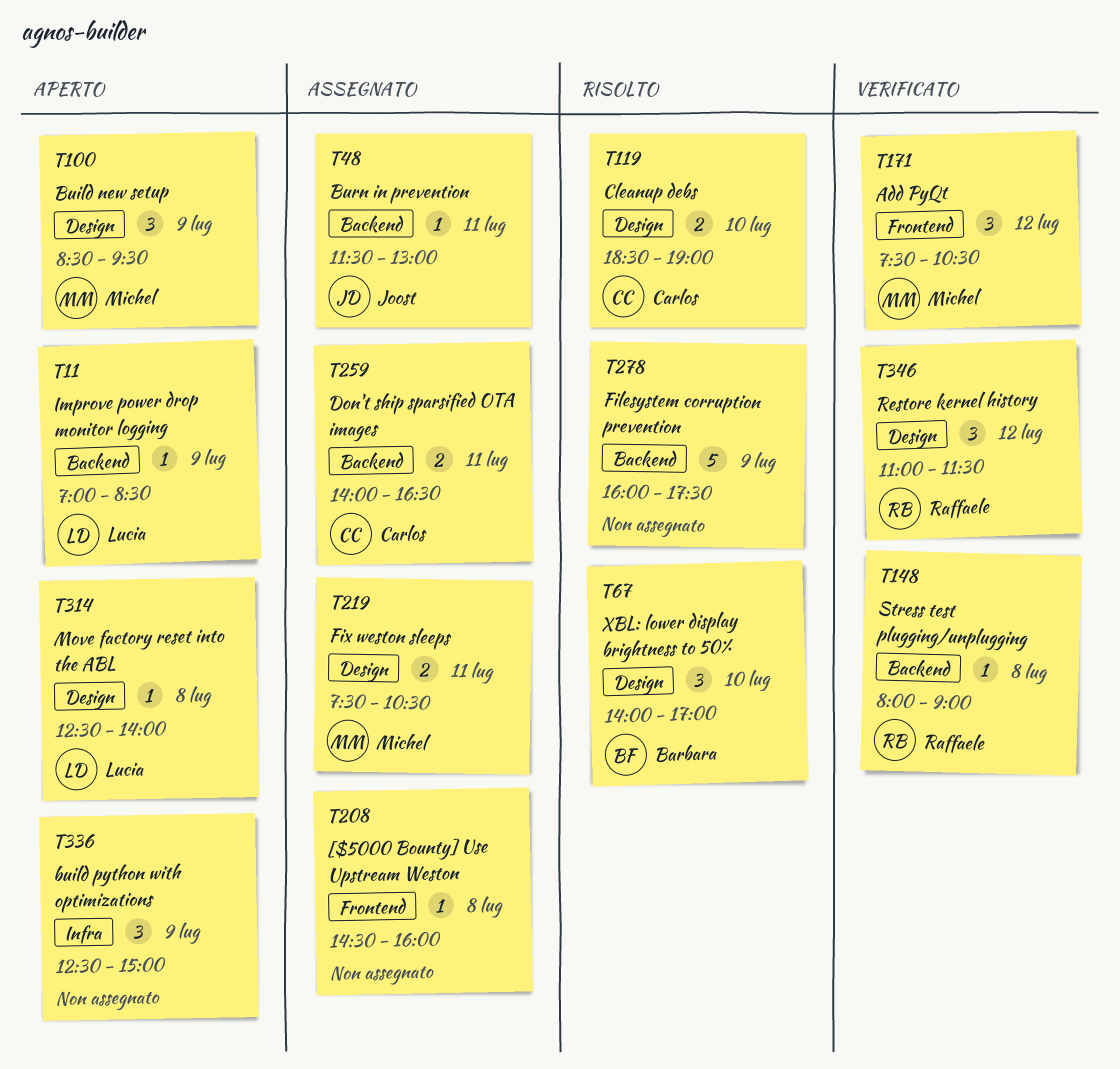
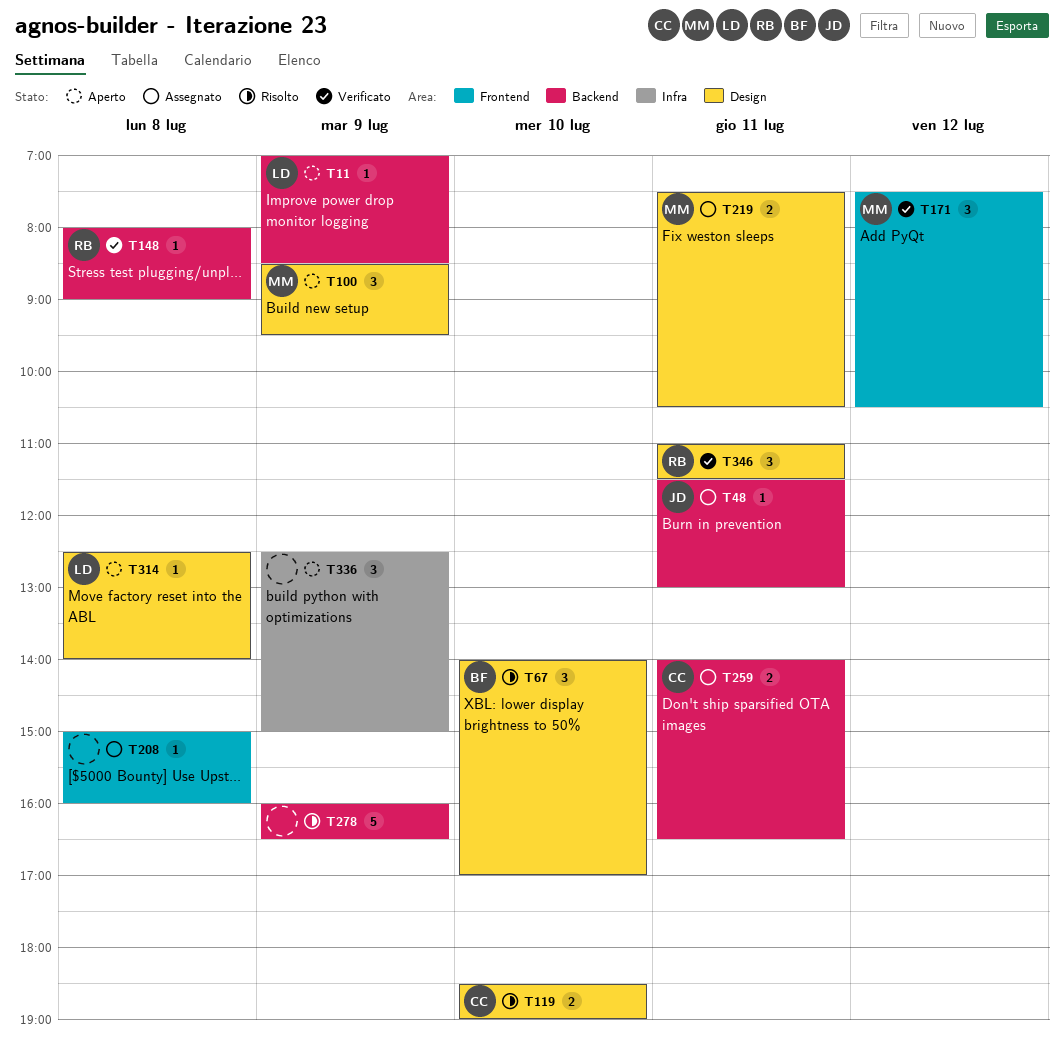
T208, begins: 14:30 -> 15:00
T278, ends: 17:30 -> 16:30
T346, day: Jul 12 -> Jul 11

